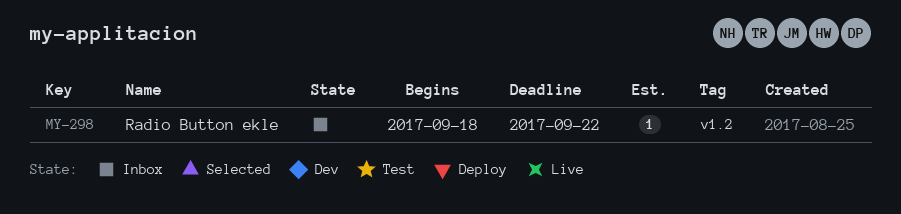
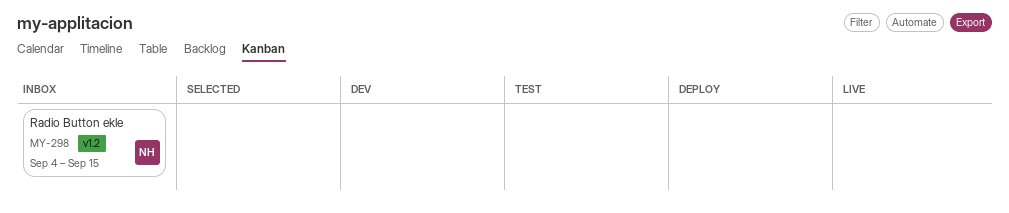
MY-298, start: Sep 18 -> Sep 4
MY-298, due: Sep 22 -> Sep 15

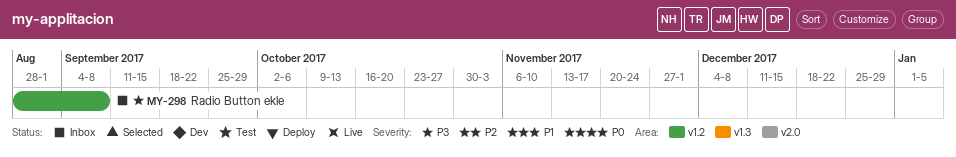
MY-298, start: Sep 4 -> Aug 28
MY-298, due: Sep 15 -> Sep 8

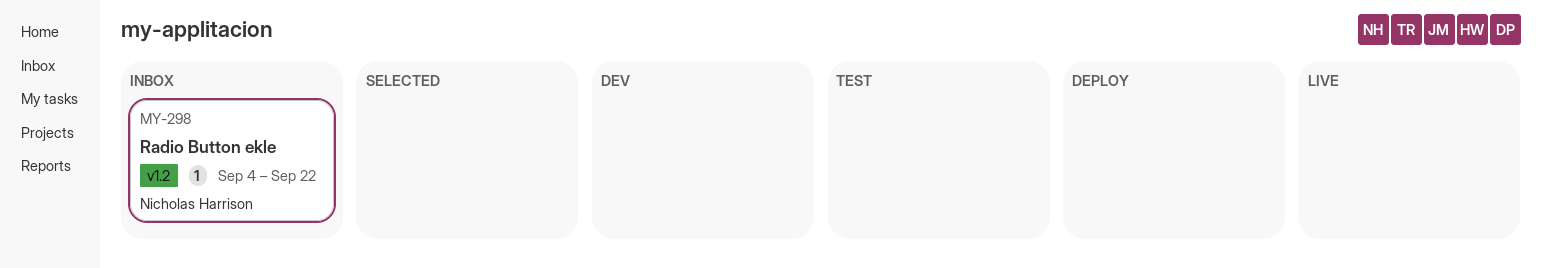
MY-298, start: Aug 28 -> Sep 4
MY-298, due: Sep 8 -> Sep 22

